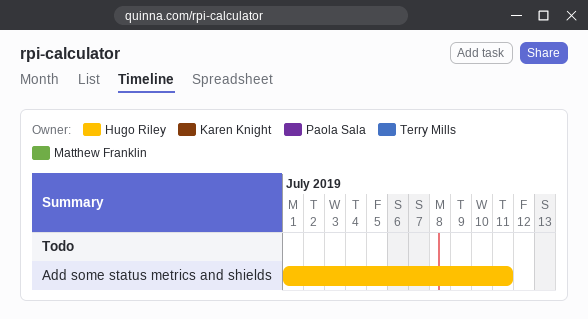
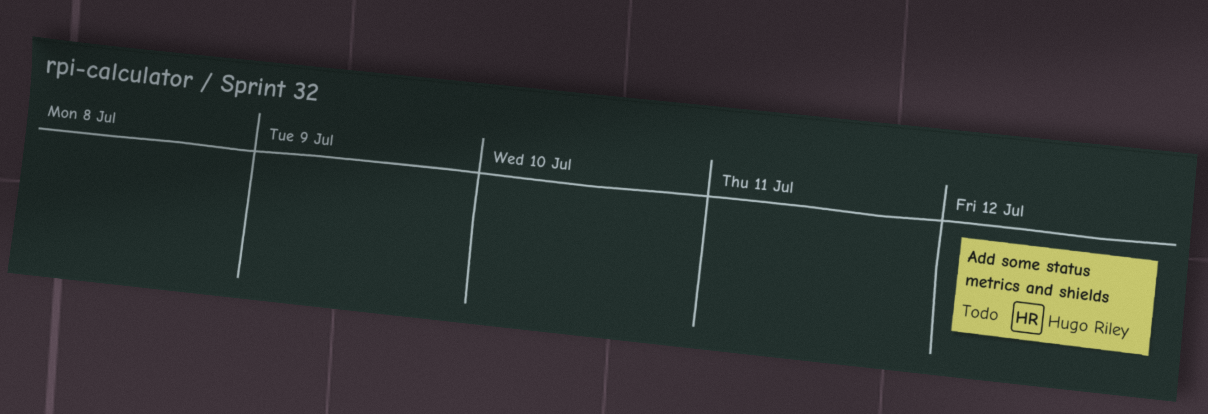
Add some status metrics and shields, due: Jul 11 -> Jul 12

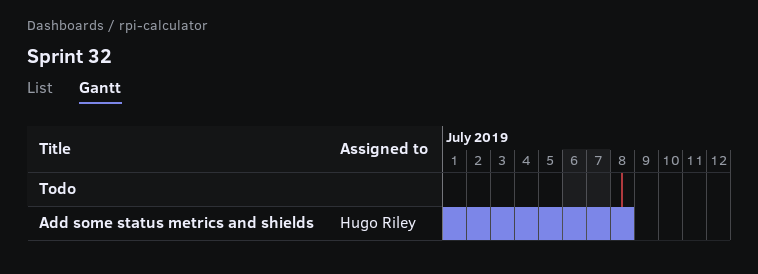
Add some status metrics and shields, due: Jul 12 -> Jul 8

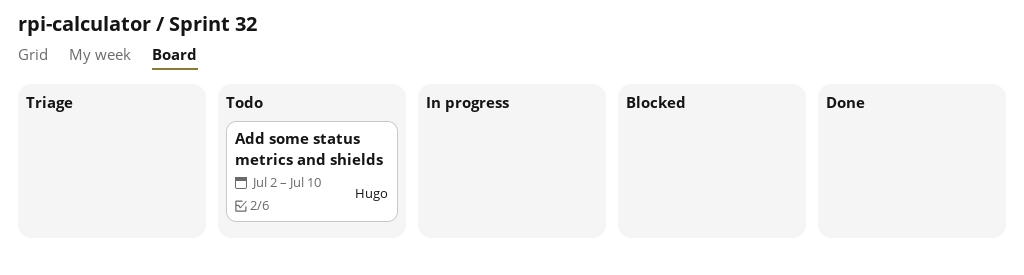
Add some status metrics and shields, start: Jul 1 -> Jul 2
Add some status metrics and shields, due: Jul 8 -> Jul 10

